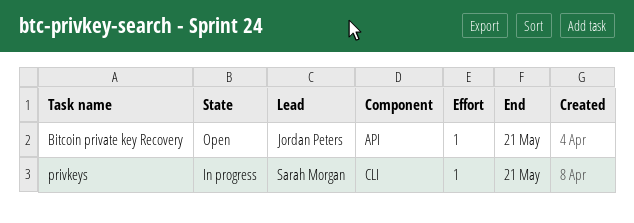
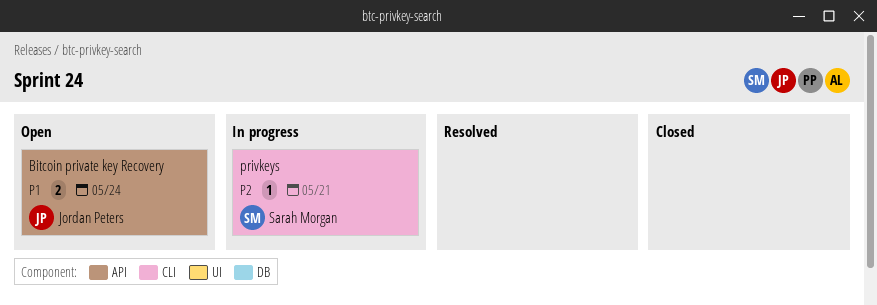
Bitcoin private key Recovery, estimate: 1 -> 2
Bitcoin private key Recovery, due: May 21 -> May 24

